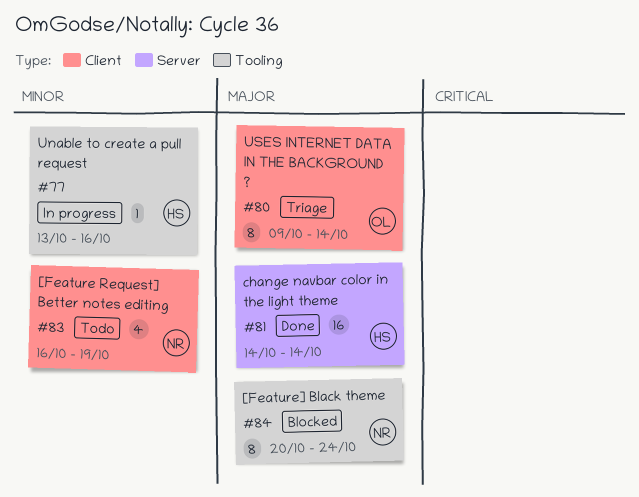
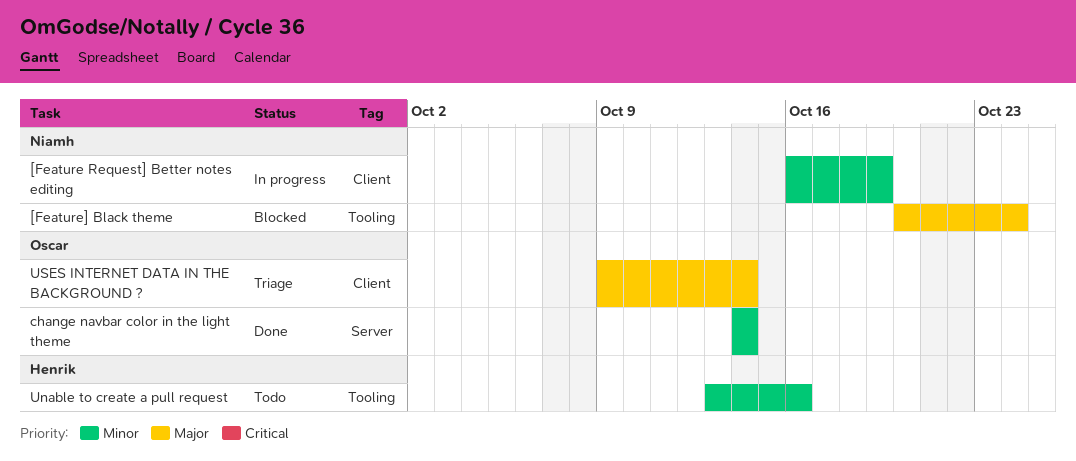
[Feature Request] Better notes editing, status: Todo -> In progress
change navbar color in the light theme, owner: Henrik -> Oscar
change navbar color in the light theme, priority: Major -> Minor
Unable to create a pull request, status: In progress -> Todo

